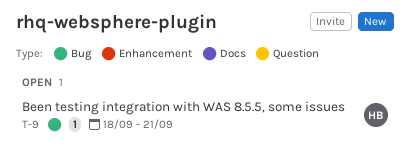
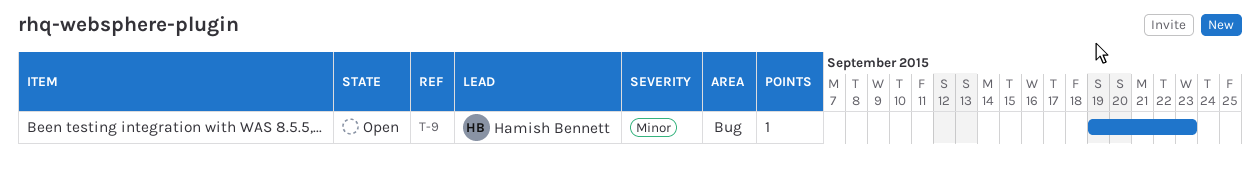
T-9, start: Sep 18 -> Sep 19
T-9, due: Sep 21 -> Sep 23

